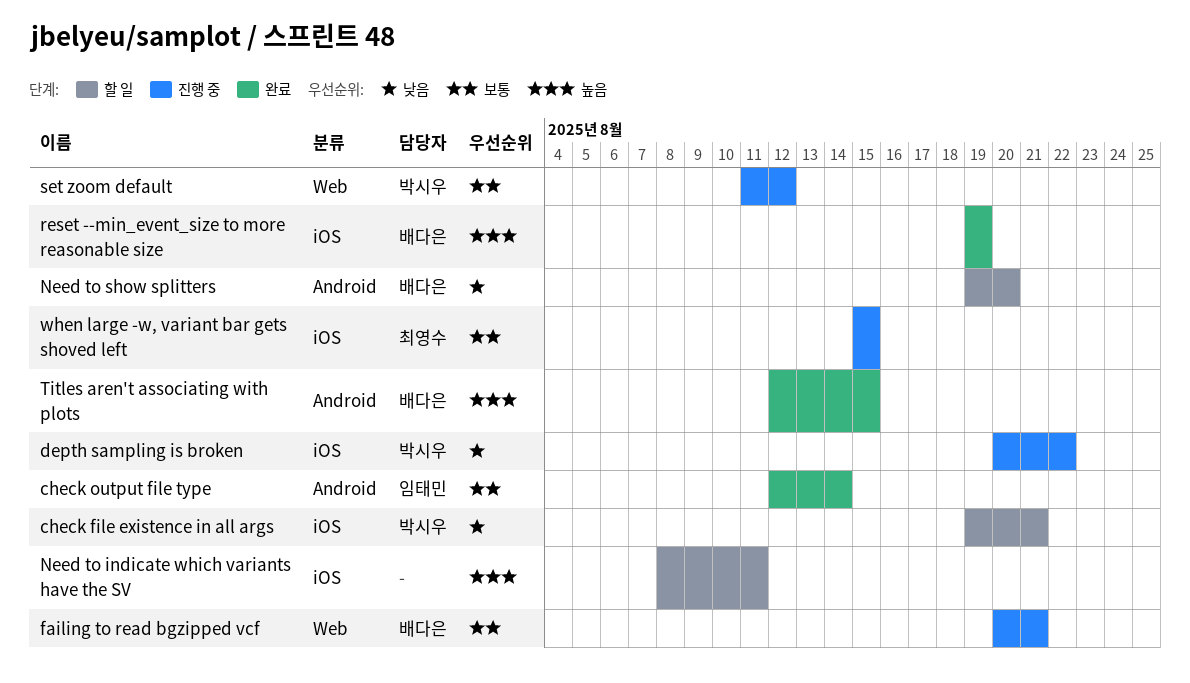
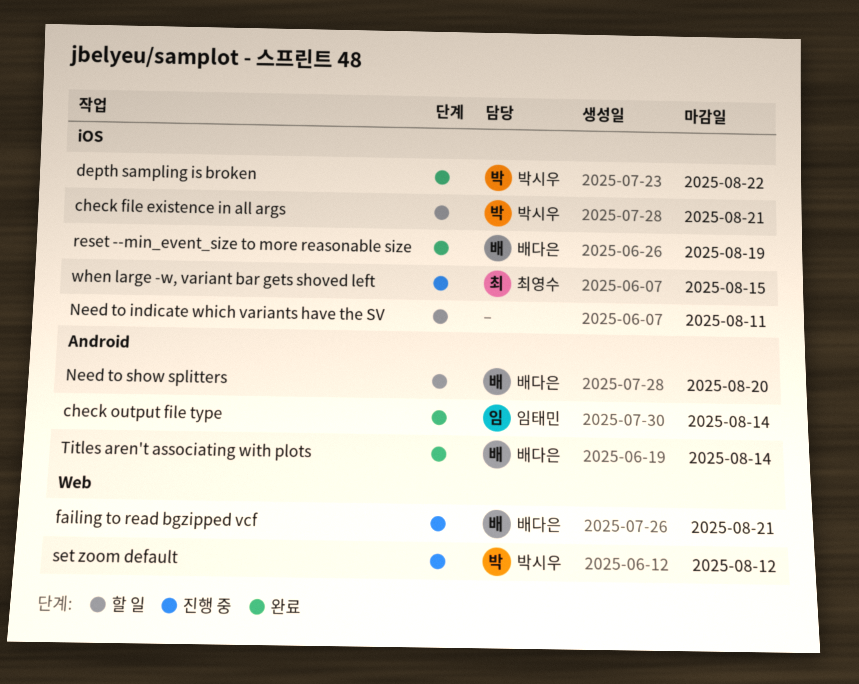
depth sampling is broken, status: 진행 중 -> 완료
Titles aren't associating with plots, due: Aug 15 -> Aug 14

